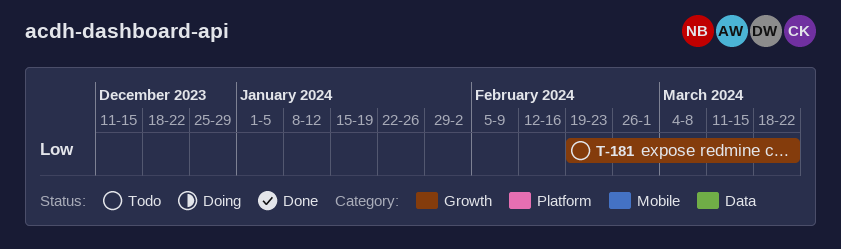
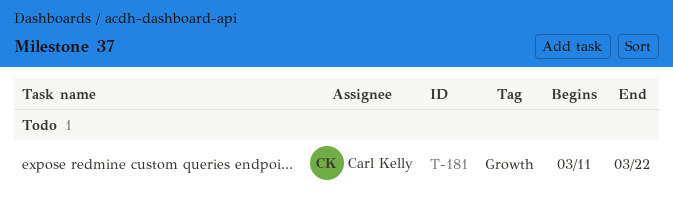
T-181, start: Feb 19 -> Mar 11

